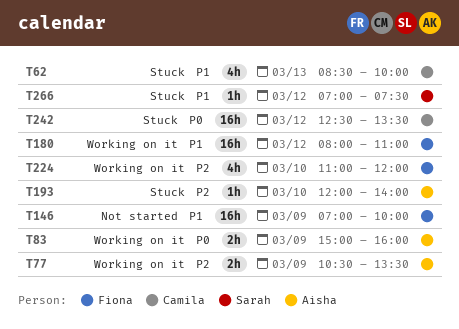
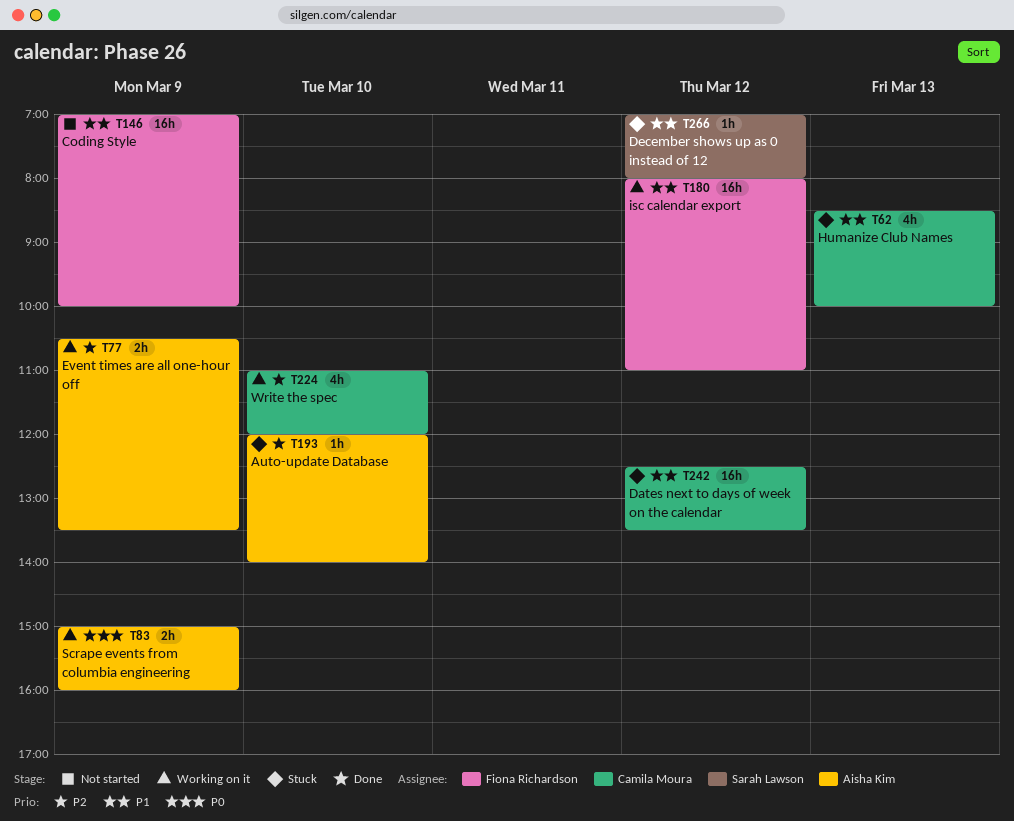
T224, owner: Fiona Richardson -> Camila Moura
T242, priority: P0 -> P1
T266, ends: 07:30 -> 08:00

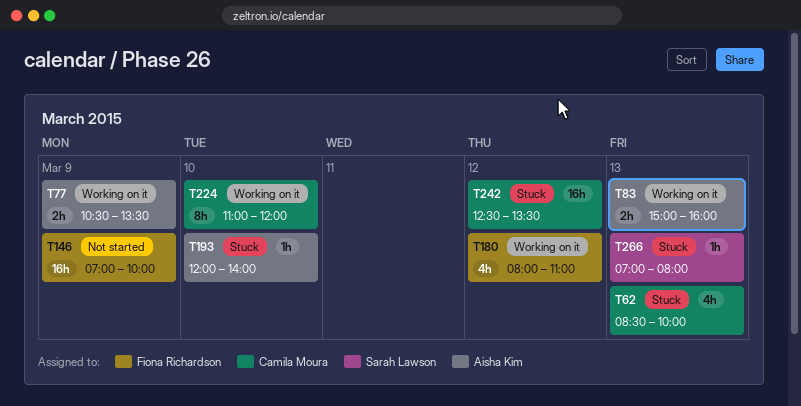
T83, day: Mar 9 -> Mar 13
T180, estimate: 16h -> 4h
T224, estimate: 4h -> 8h
T266, day: Mar 12 -> Mar 13

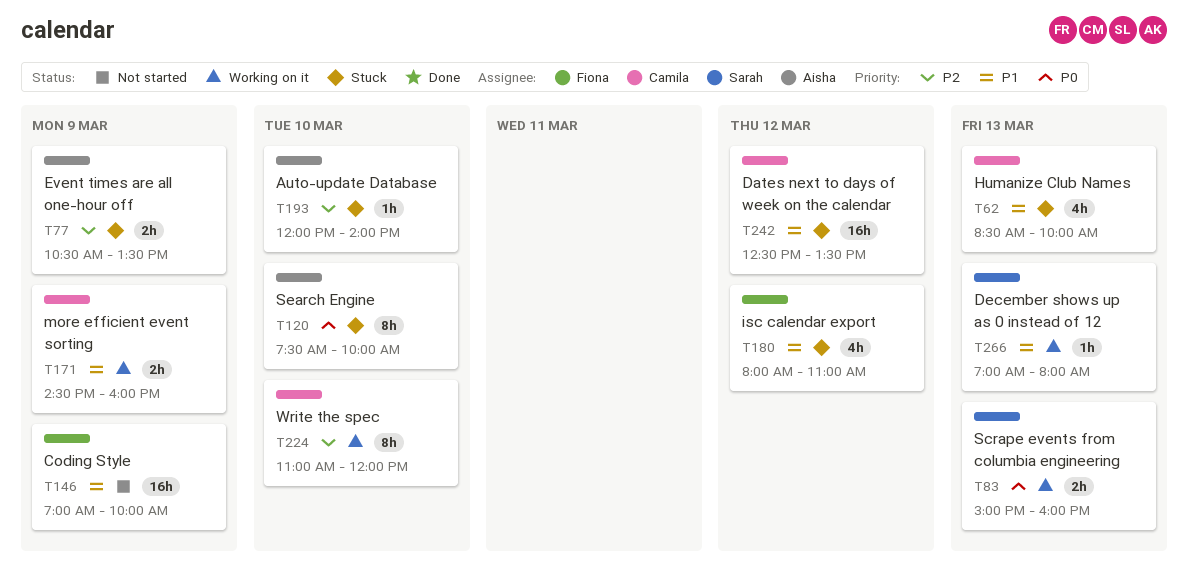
T77, status: Working on it -> Stuck
T83, owner: Aisha Kim -> Sarah Lawson
T120: none -> present
T171: none -> present
T180, status: Working on it -> Stuck
T266, status: Stuck -> Working on it

